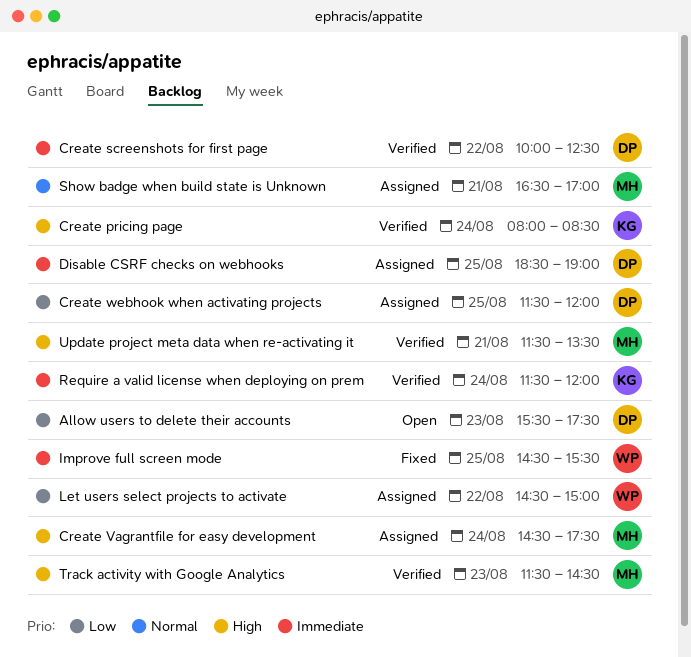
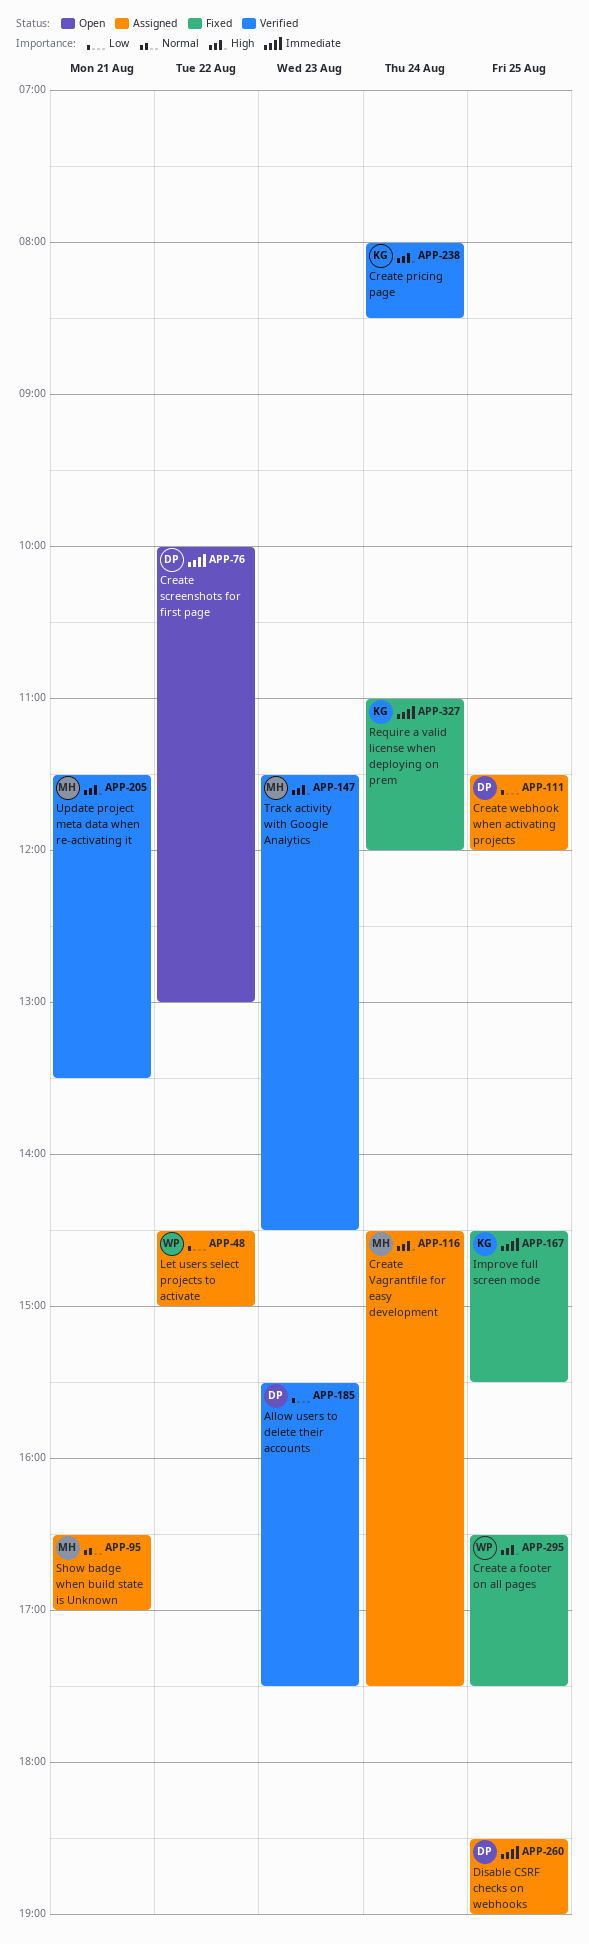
Allow users to delete their accounts, status: Open -> Verified
Create a footer on all pages: none -> present
Create screenshots for first page, status: Verified -> Open
Create screenshots for first page, ends: 12:30 -> 13:00
Improve full screen mode, owner: WP -> KG
Require a valid license when deploying on prem, status: Verified -> Fixed
Require a valid license when deploying on prem, begins: 11:30 -> 11:00

